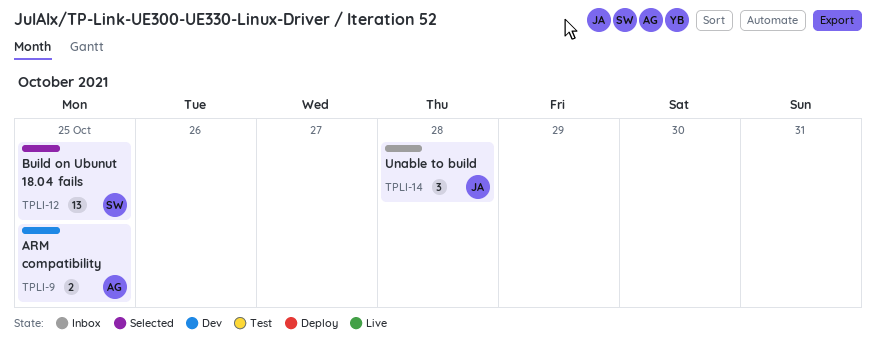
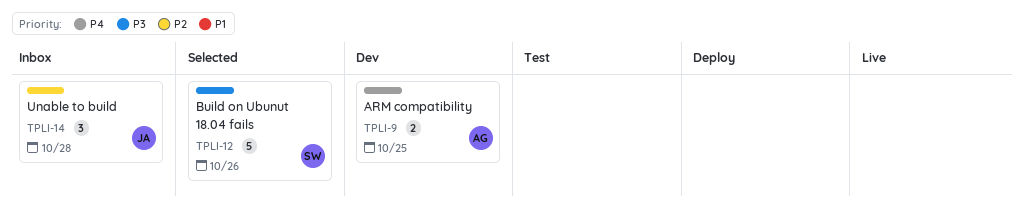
TPLI-12, estimate: 13 -> 5
TPLI-12, due: Oct 25 -> Oct 26

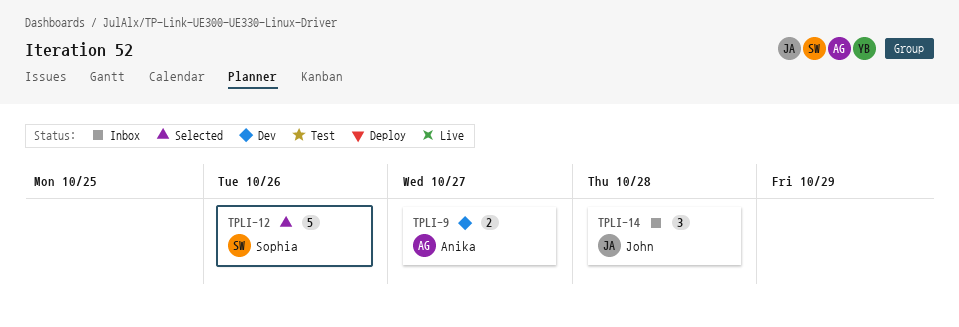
TPLI-9, due: Oct 25 -> Oct 27

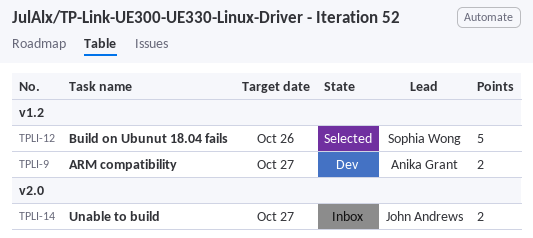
TPLI-14, estimate: 3 -> 2
TPLI-14, due: Oct 28 -> Oct 27

